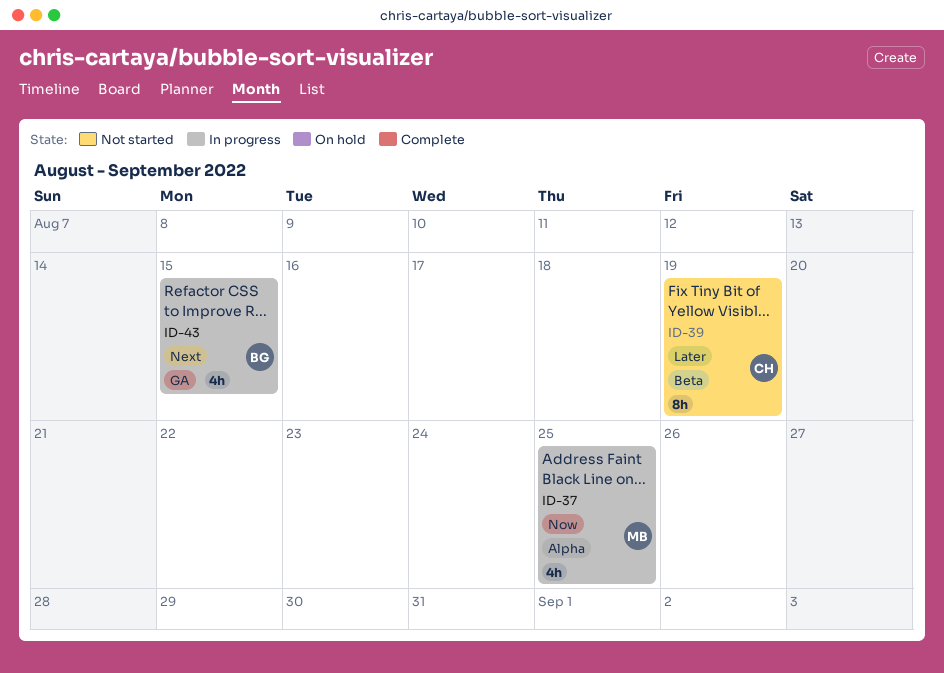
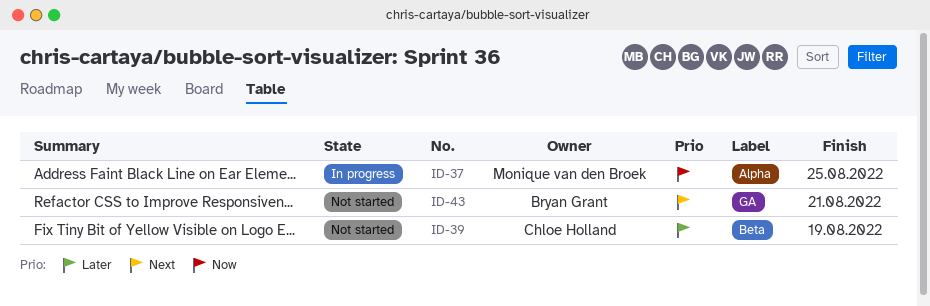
ID-43, status: In progress -> Not started
ID-43, due: Aug 15 -> Aug 21

